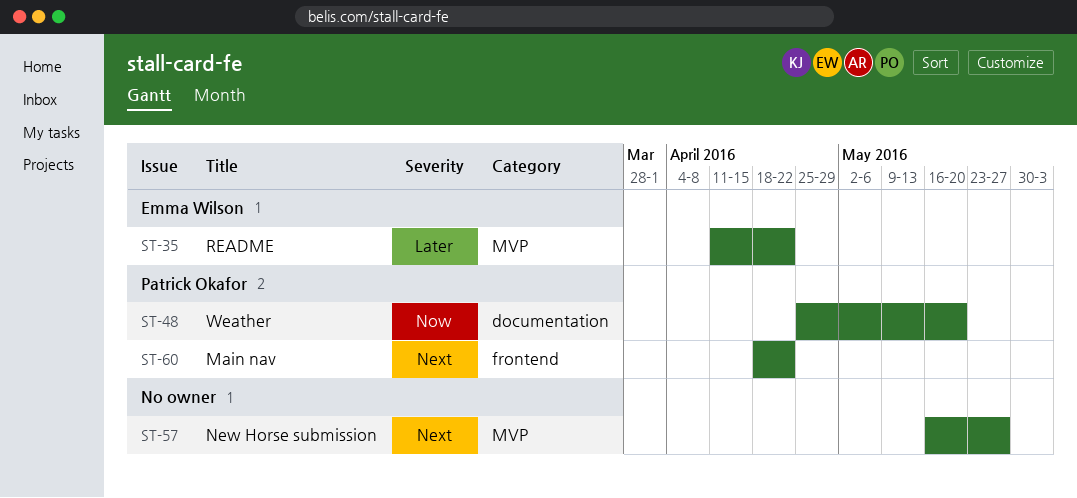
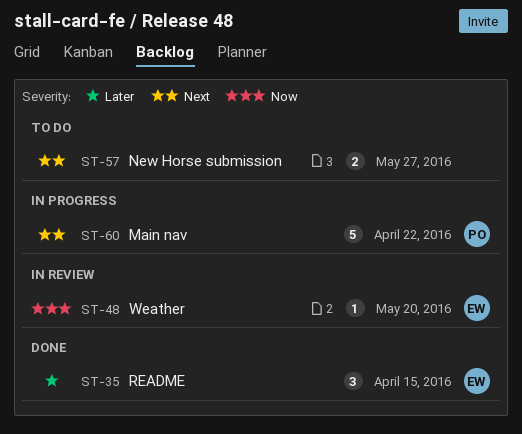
ST-35, due: Apr 22 -> Apr 15
ST-48, owner: Patrick Okafor -> Emma Wilson

